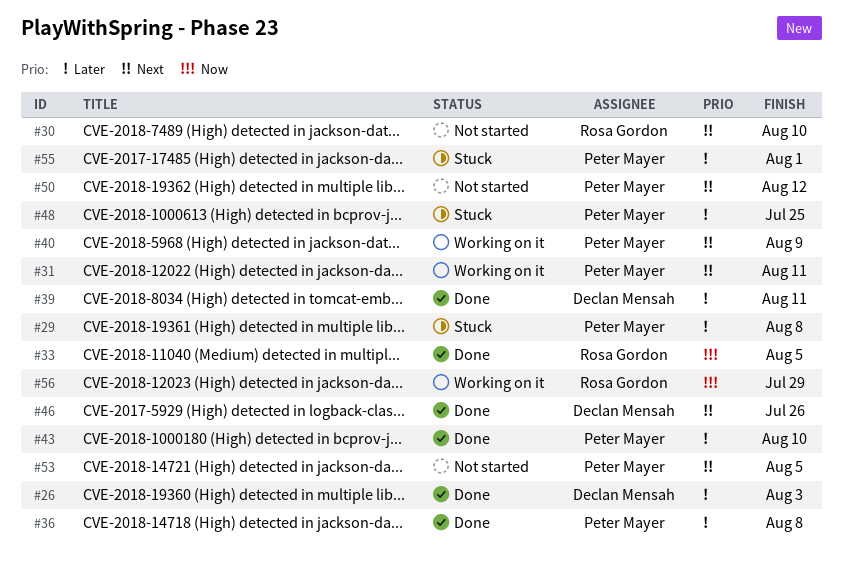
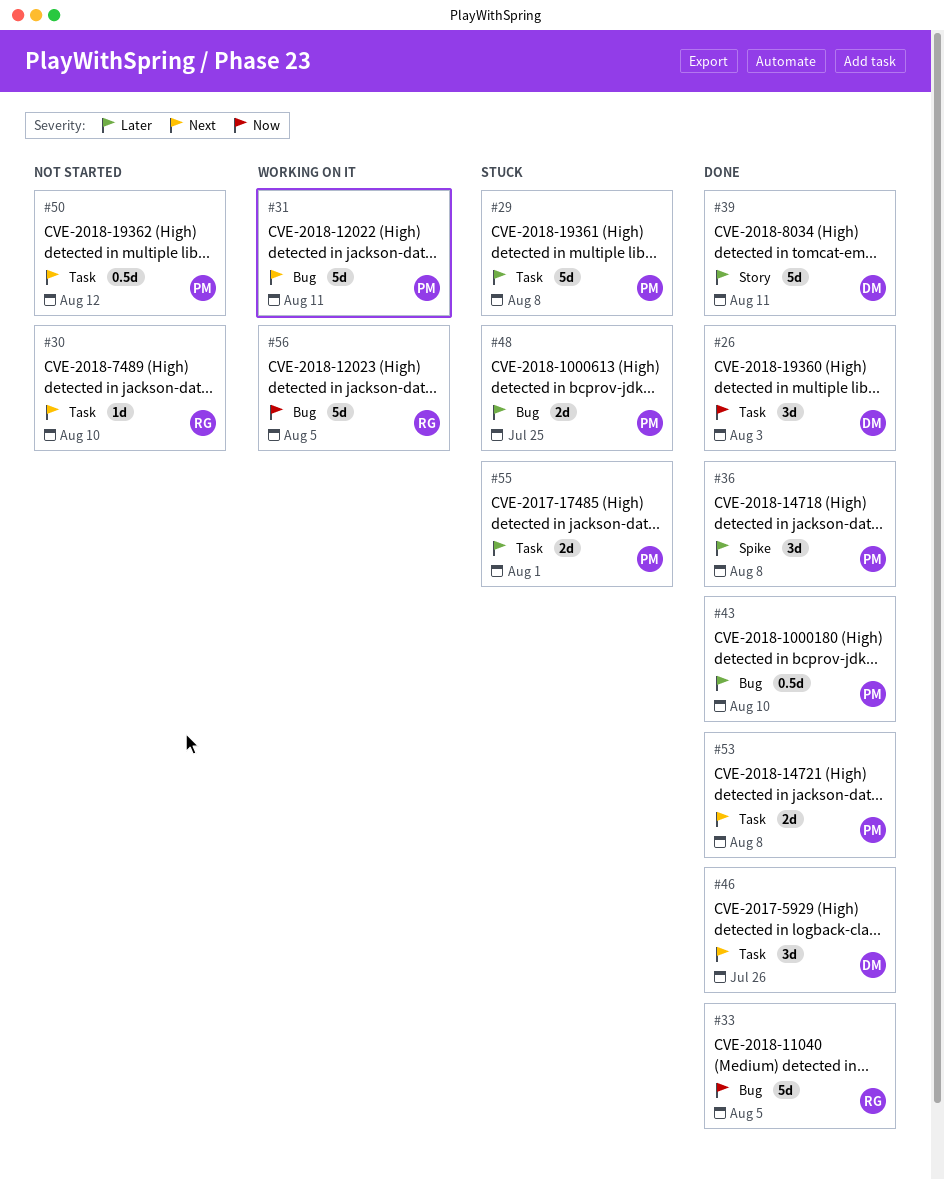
#26, priority: Later -> Now
#40: present -> none
#53, status: Not started -> Done
#53, due: Aug 5 -> Aug 8
#56, due: Jul 29 -> Aug 5

